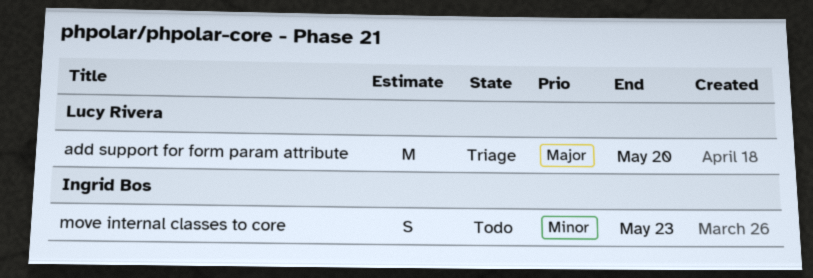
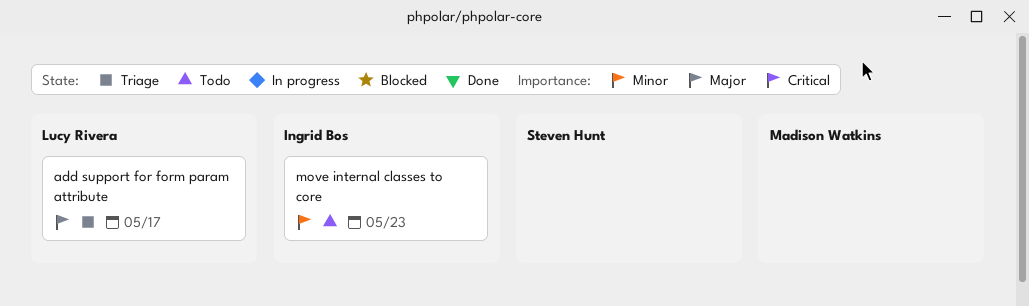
add support for form param attribute, due: May 20 -> May 17

